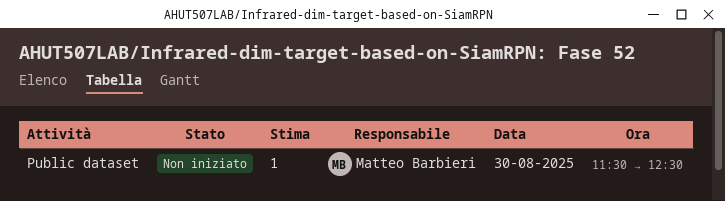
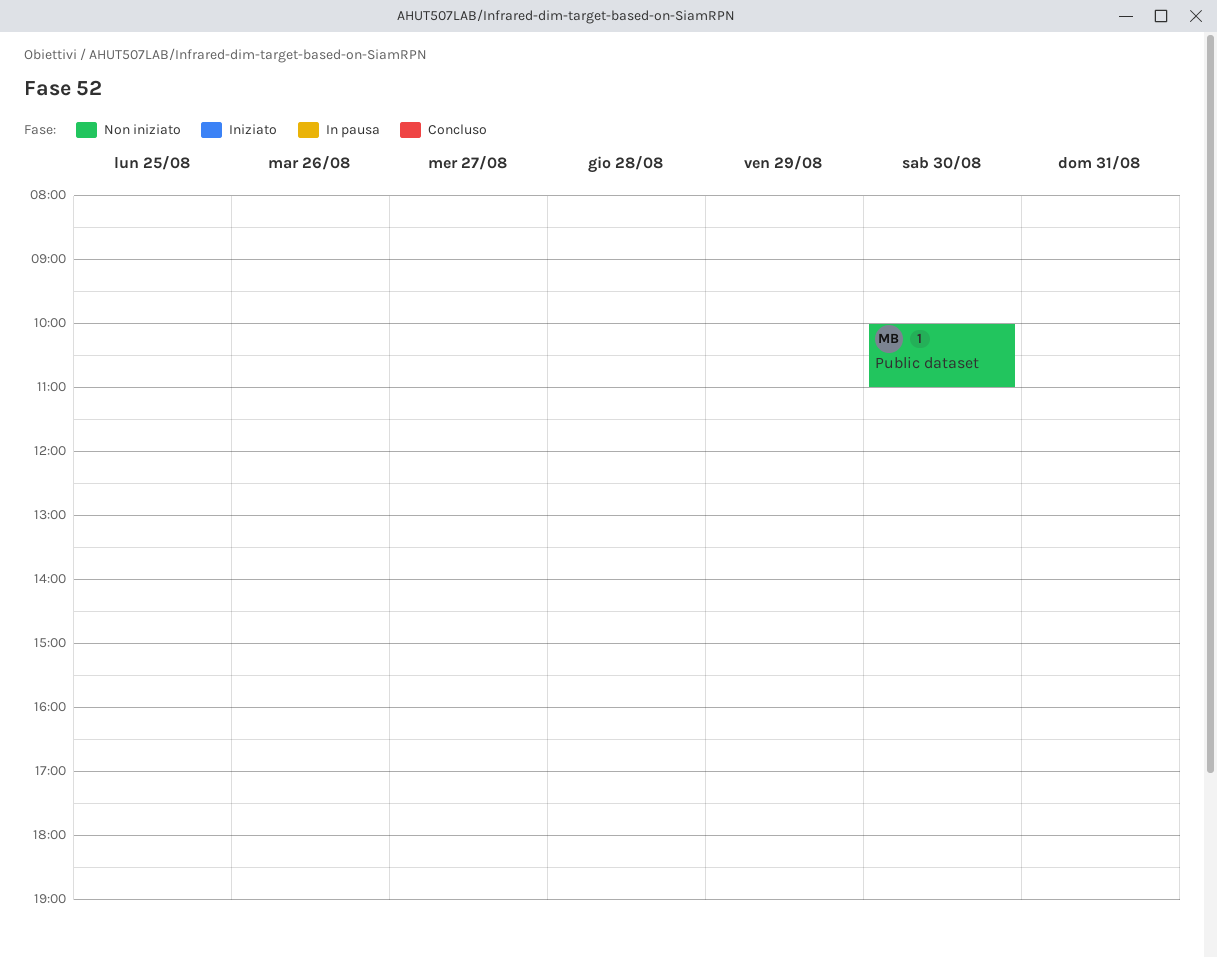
Public dataset, begins: 11:30 -> 10:00
Public dataset, ends: 12:30 -> 11:00

